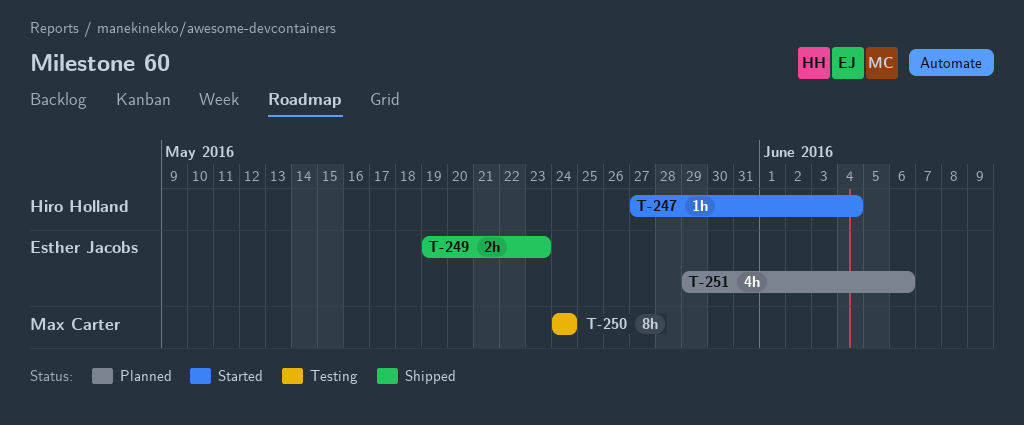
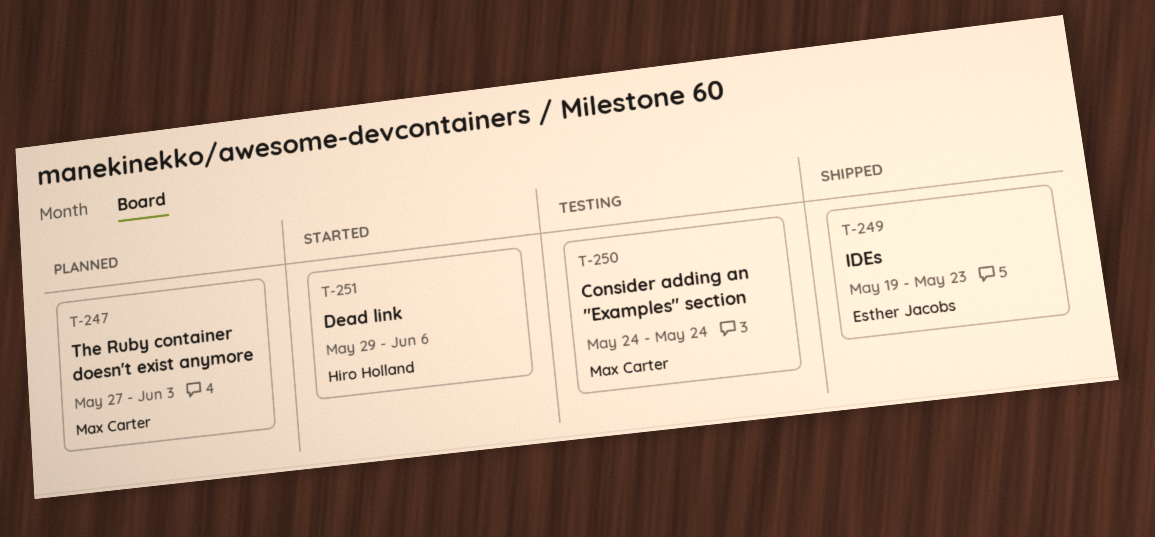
T-247, status: Started -> Planned
T-247, owner: Hiro Holland -> Max Carter
T-247, due: Jun 4 -> Jun 3
T-251, status: Planned -> Started
T-251, owner: Esther Jacobs -> Hiro Holland

